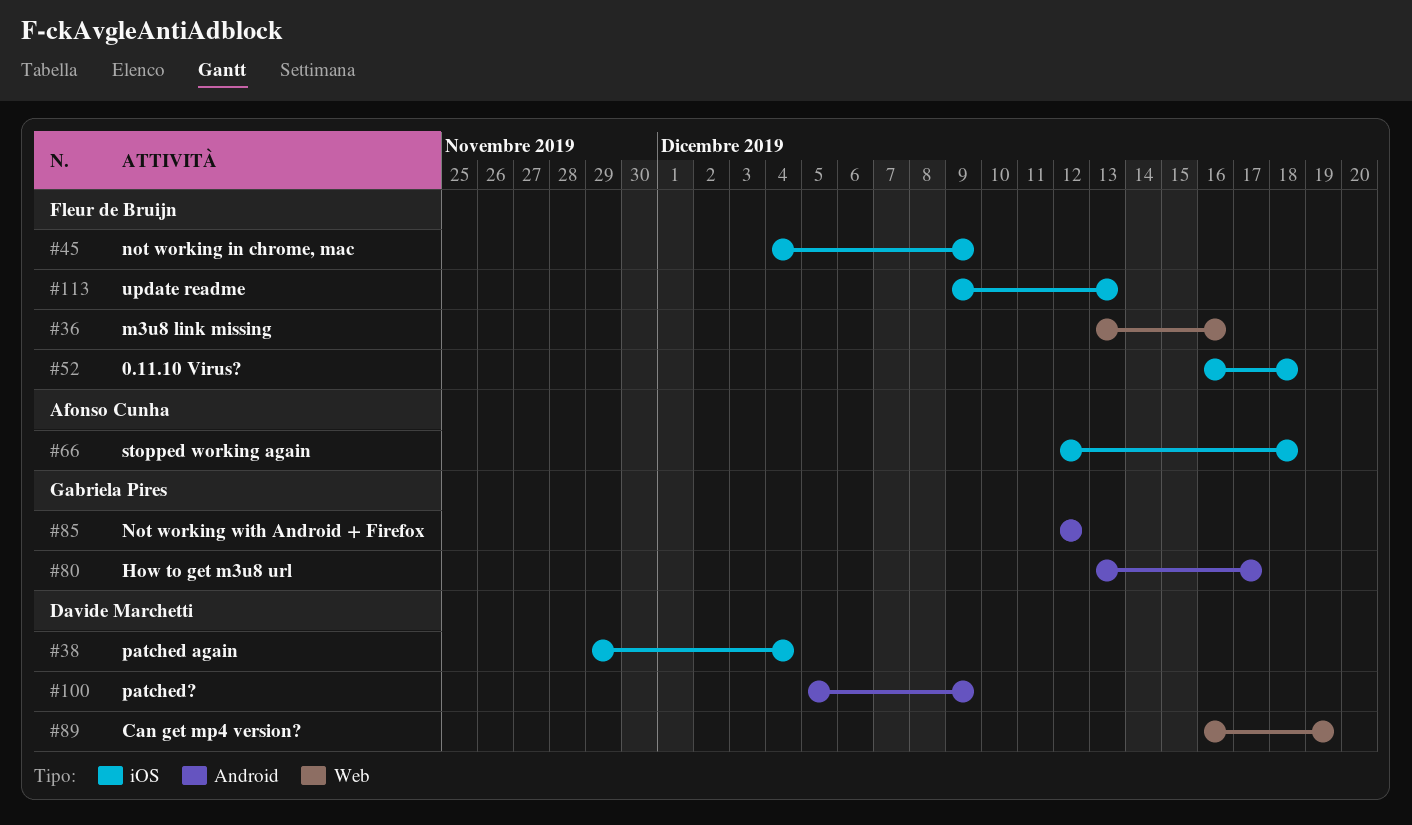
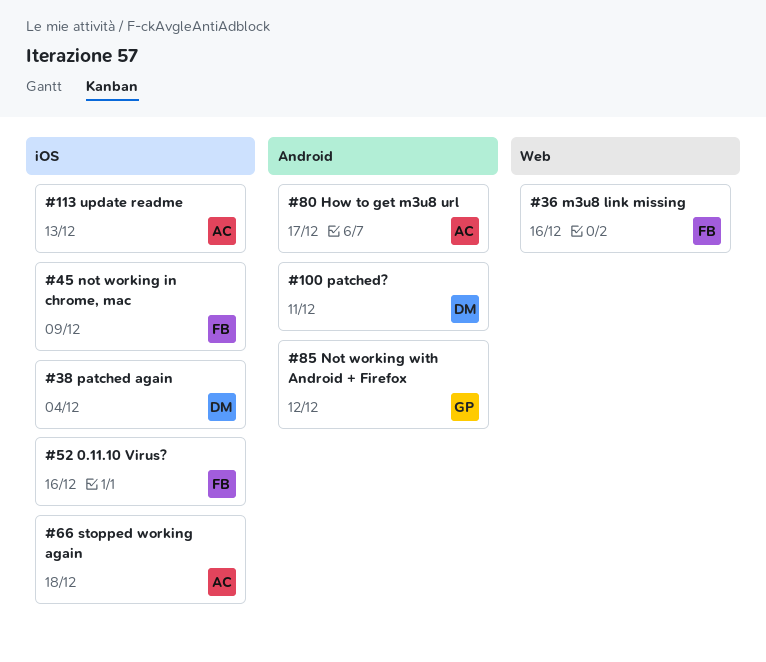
#52, due: Dec 18 -> Dec 16
#80, owner: Gabriela Pires -> Afonso Cunha
#89: present -> none
#100, due: Dec 9 -> Dec 11
#113, owner: Fleur de Bruijn -> Afonso Cunha

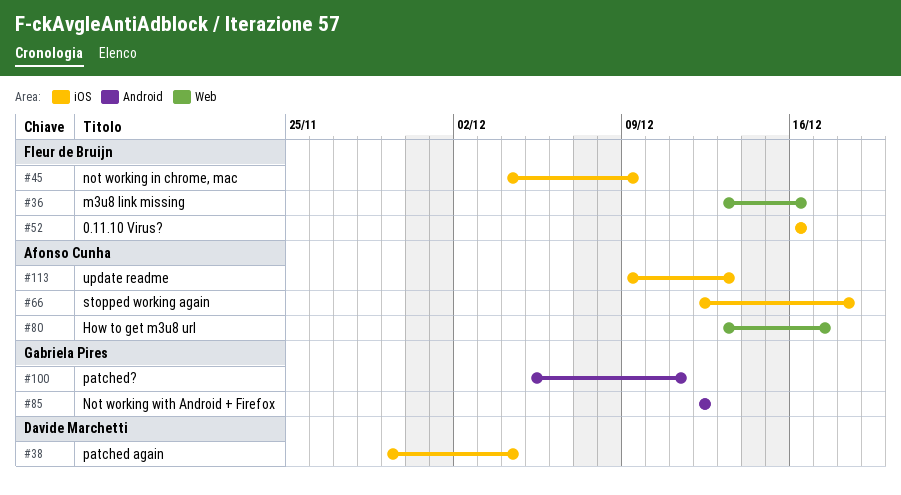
#80, label: Android -> Web
#100, owner: Davide Marchetti -> Gabriela Pires

